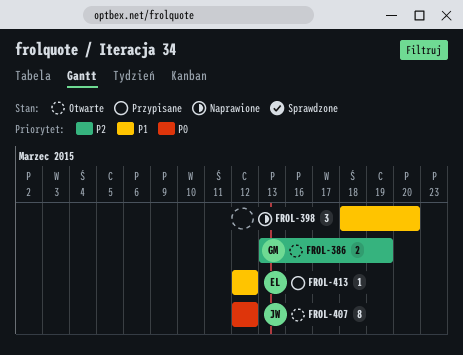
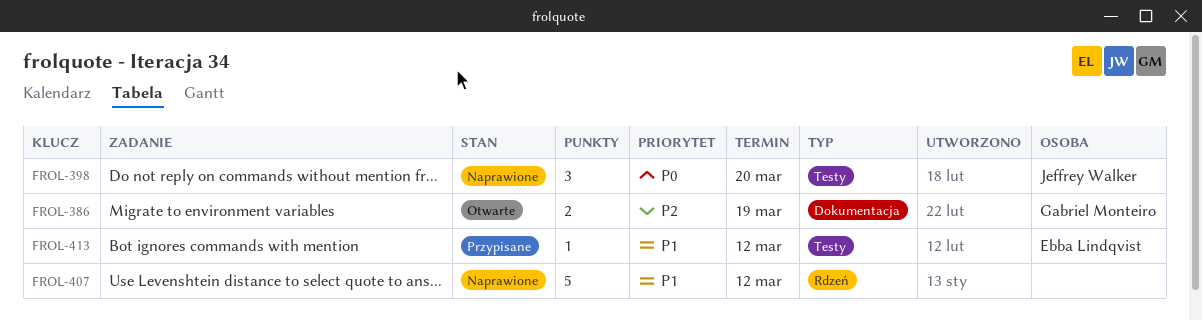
FROL-398, owner: none -> Jeffrey Walker
FROL-398, priority: P1 -> P0
FROL-407, status: Otwarte -> Naprawione
FROL-407, owner: Jeffrey Walker -> none
FROL-407, priority: P0 -> P1
FROL-407, estimate: 8 -> 5

